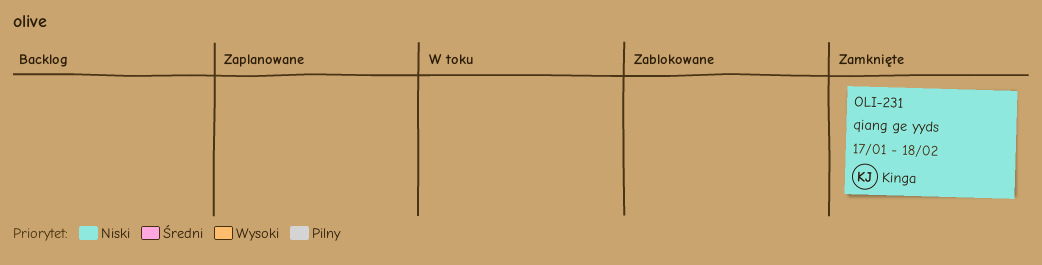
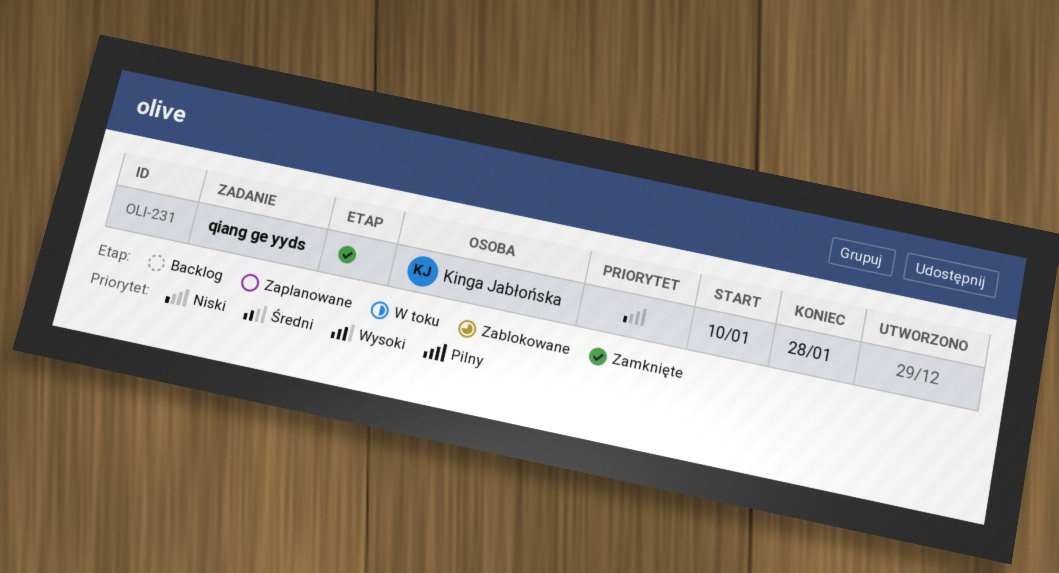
OLI-231, start: Jan 17 -> Jan 10
OLI-231, due: Feb 18 -> Jan 28

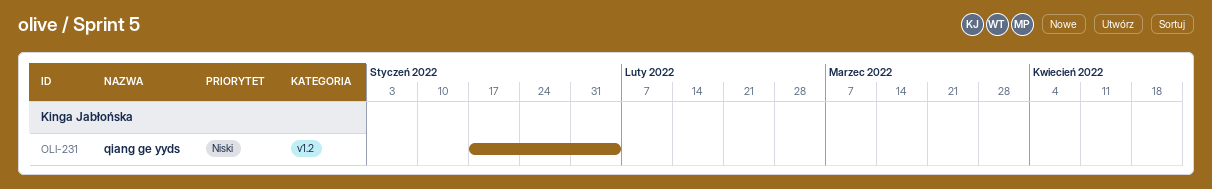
OLI-231, start: Jan 10 -> Jan 17
OLI-231, due: Jan 28 -> Feb 4

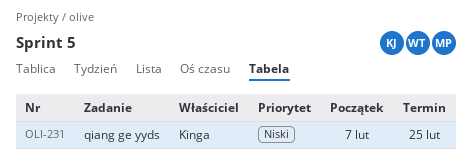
OLI-231, start: Jan 17 -> Feb 7
OLI-231, due: Feb 4 -> Feb 25

